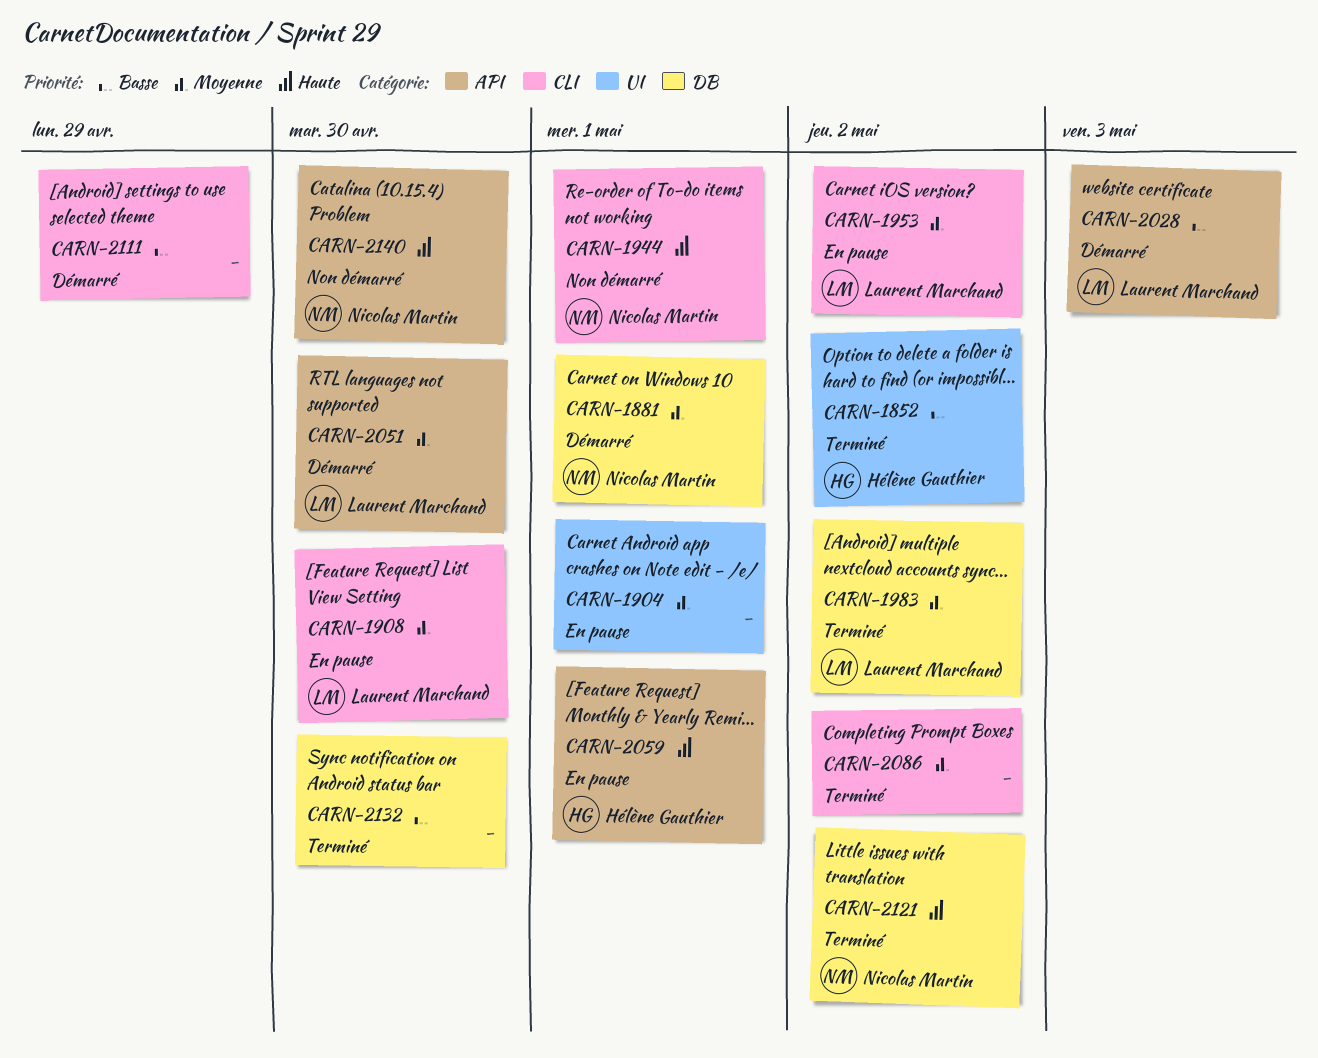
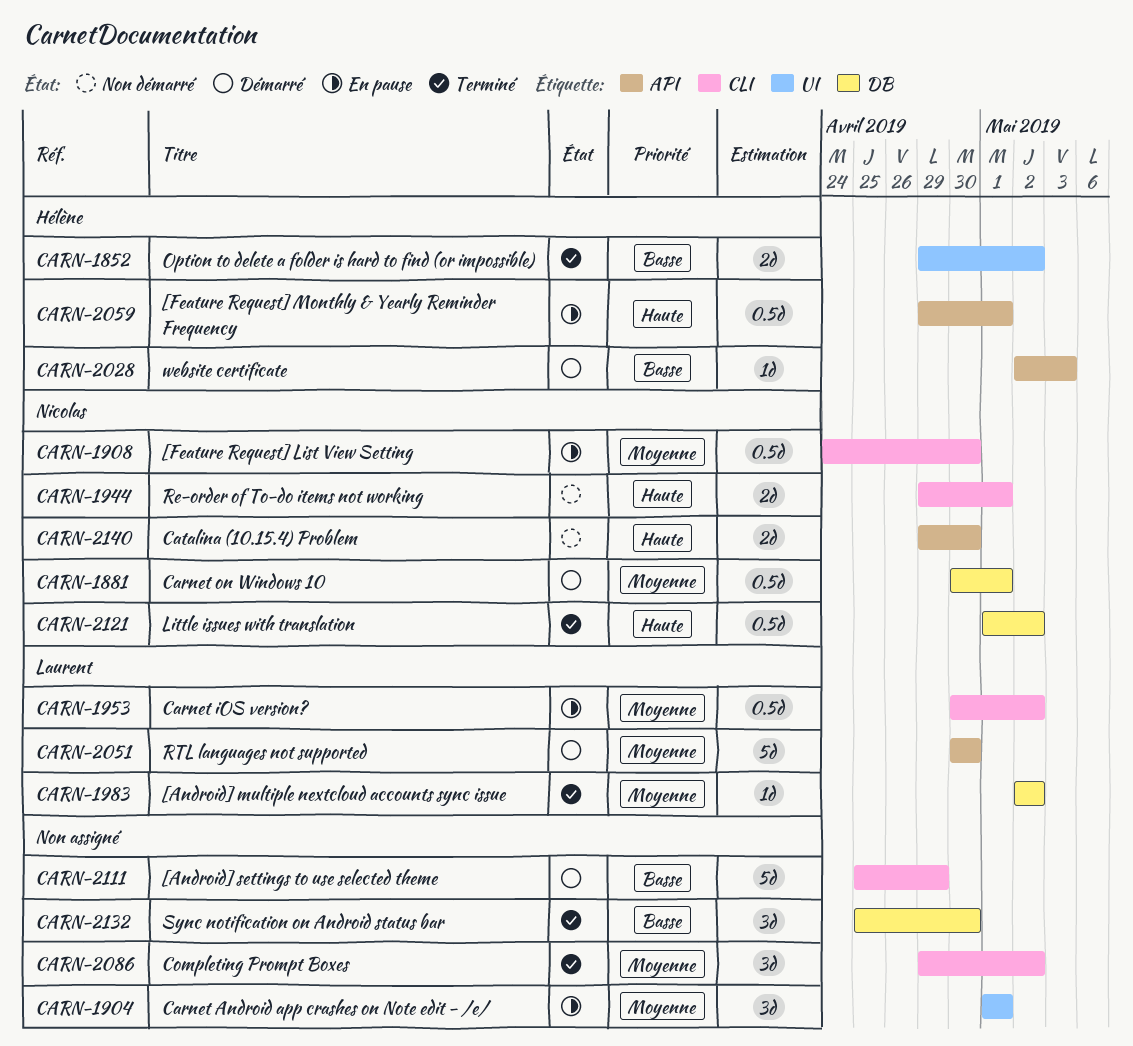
CARN-1908, owner: Laurent Marchand -> Nicolas Martin
CARN-2028, owner: Laurent Marchand -> Hélène Gauthier

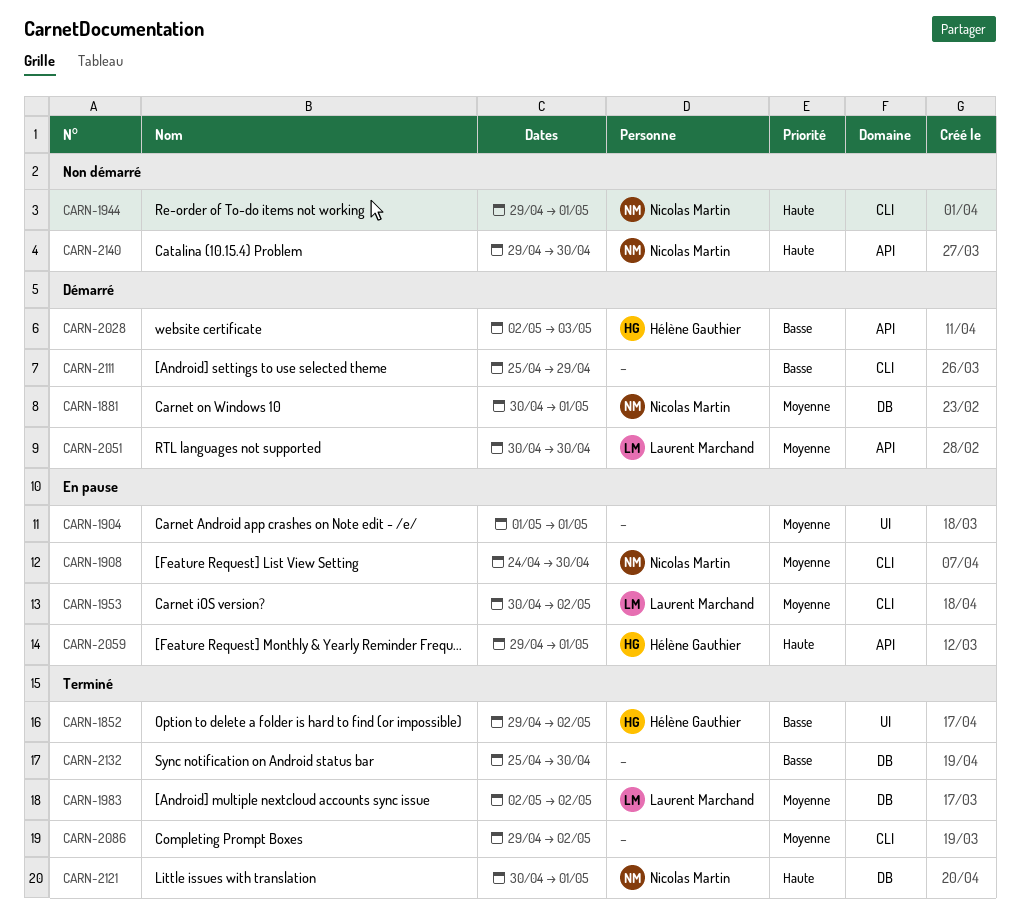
CARN-2121, start: May 1 -> Apr 30
CARN-2121, due: May 2 -> May 1

